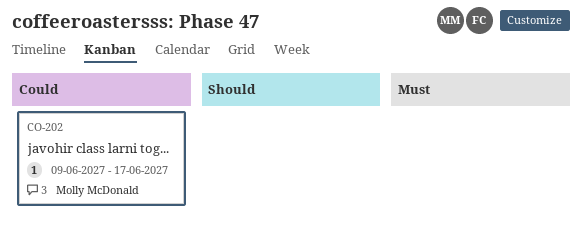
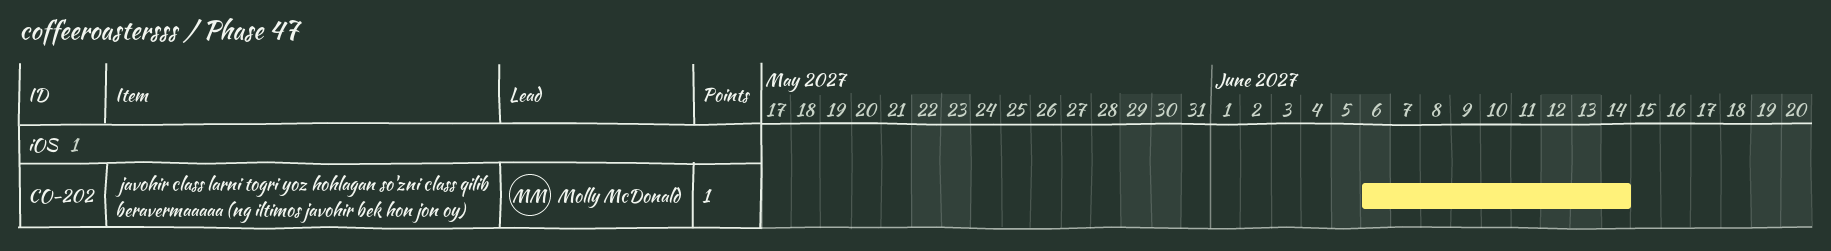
CO-202, start: Jun 9 -> Jun 6
CO-202, due: Jun 17 -> Jun 14

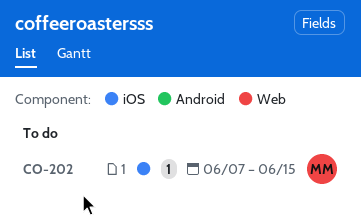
CO-202, start: Jun 6 -> Jun 7
CO-202, due: Jun 14 -> Jun 15

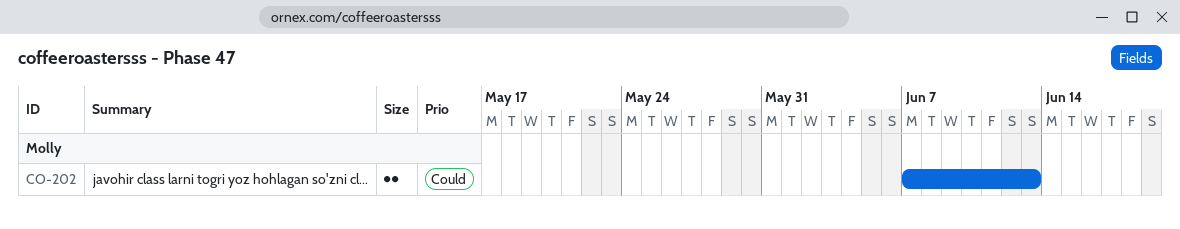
CO-202, estimate: 1 -> 2
CO-202, due: Jun 15 -> Jun 13

